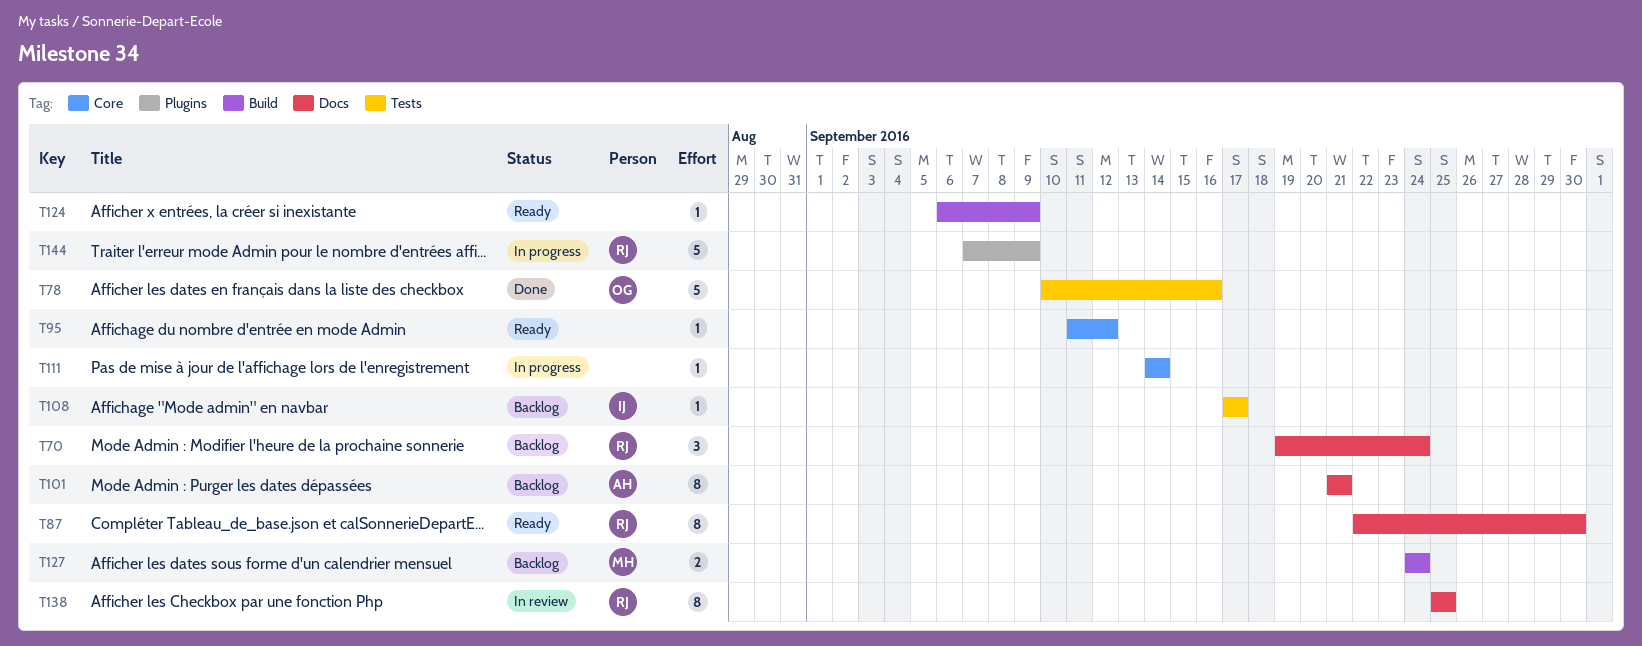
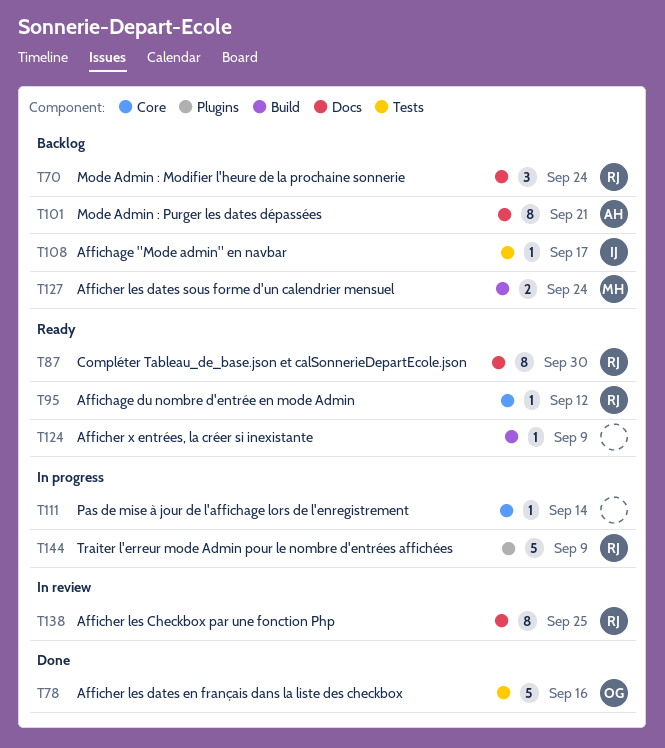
T95, owner: none -> RJ

